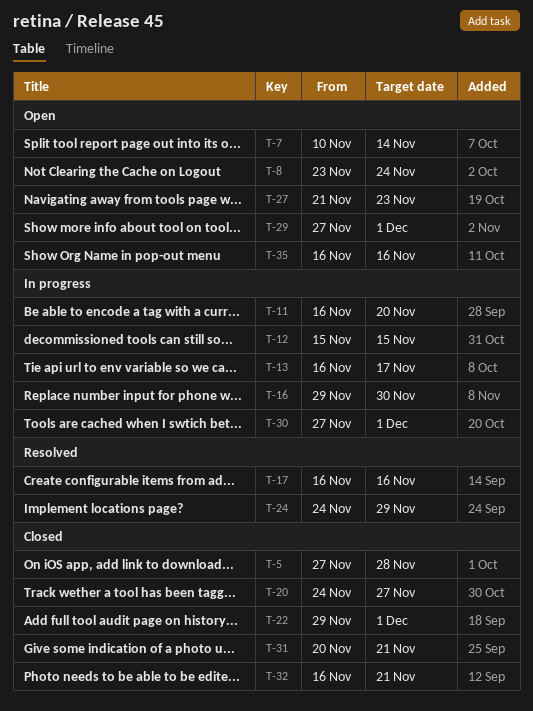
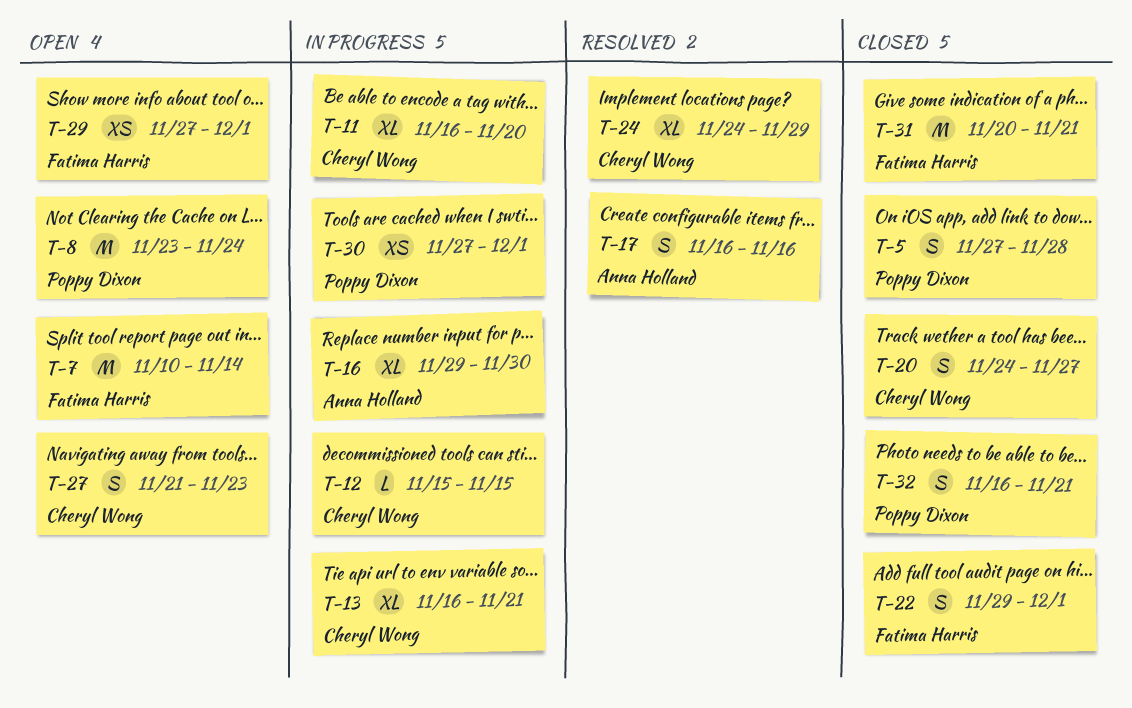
T-13, due: Nov 17 -> Nov 21
T-35: present -> none

